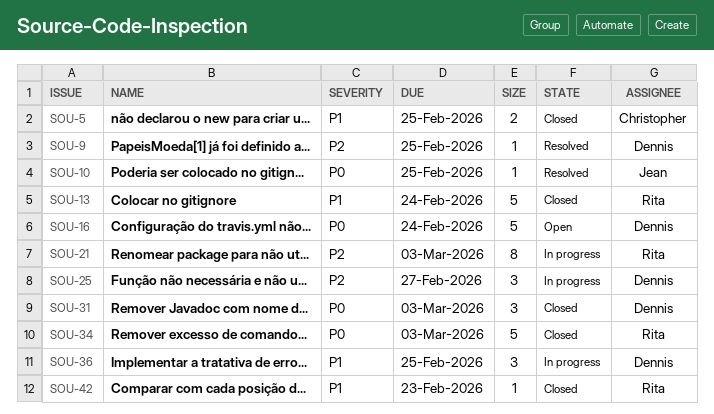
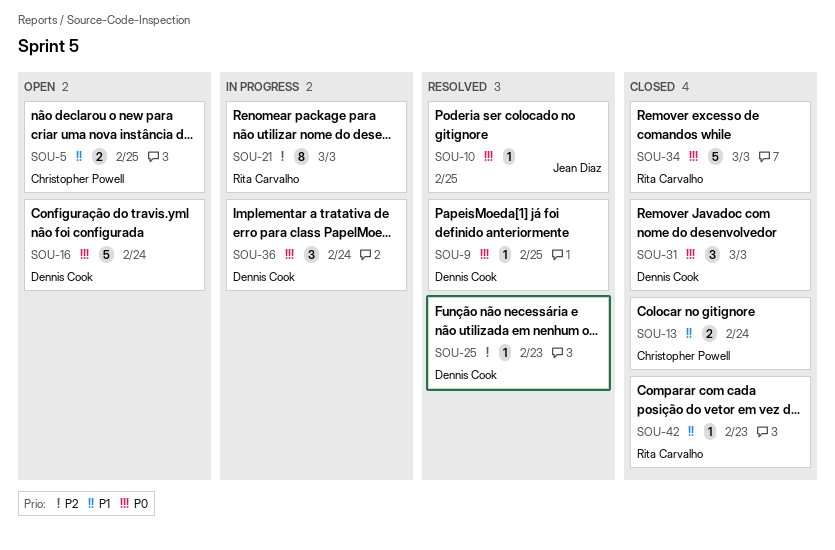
SOU-5, status: Closed -> Open
SOU-9, priority: P2 -> P0
SOU-13, owner: Rita Carvalho -> Christopher Powell
SOU-13, estimate: 5 -> 2
SOU-25, status: In progress -> Resolved
SOU-25, estimate: 3 -> 1
SOU-25, due: Feb 27 -> Feb 23
SOU-36, priority: P1 -> P0
SOU-36, due: Feb 25 -> Feb 24

